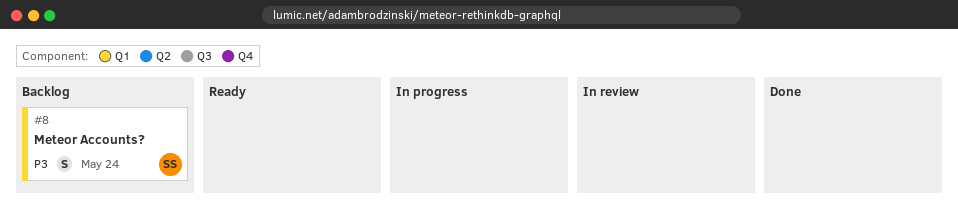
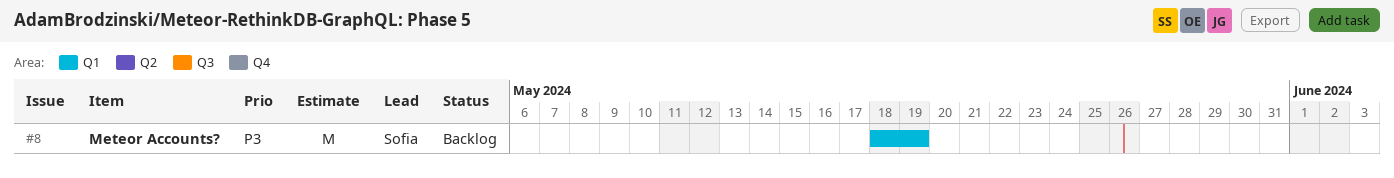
#8, estimate: S -> M
#8, due: May 24 -> May 19

